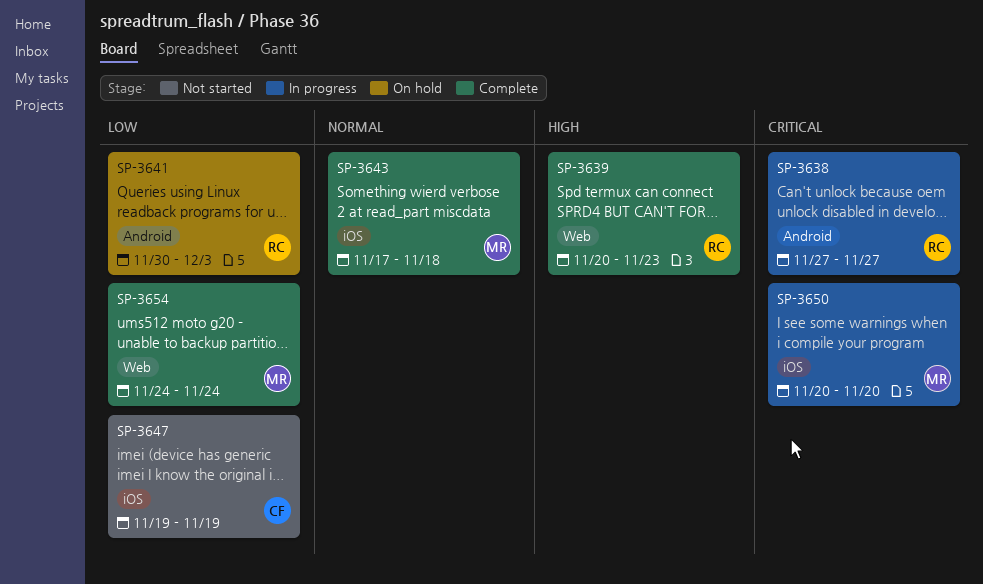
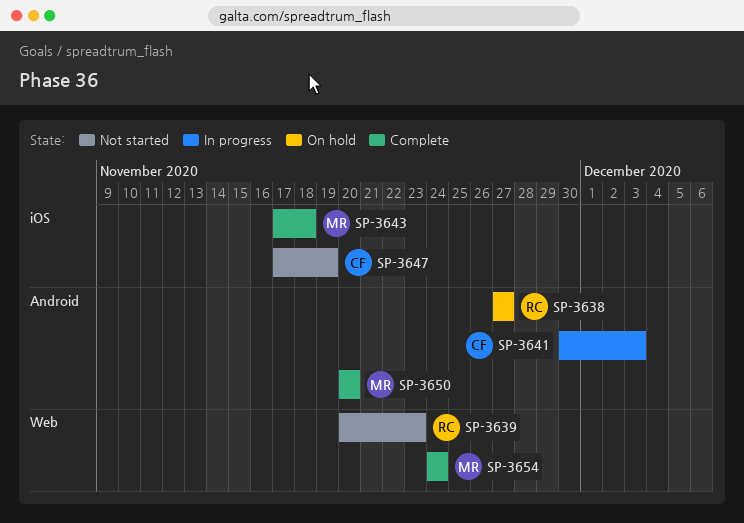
SP-3638, status: In progress -> On hold
SP-3639, status: Complete -> Not started
SP-3641, status: On hold -> In progress
SP-3641, owner: RC -> CF
SP-3647, start: Nov 19 -> Nov 17
SP-3650, status: In progress -> Complete
SP-3650, label: iOS -> Android

